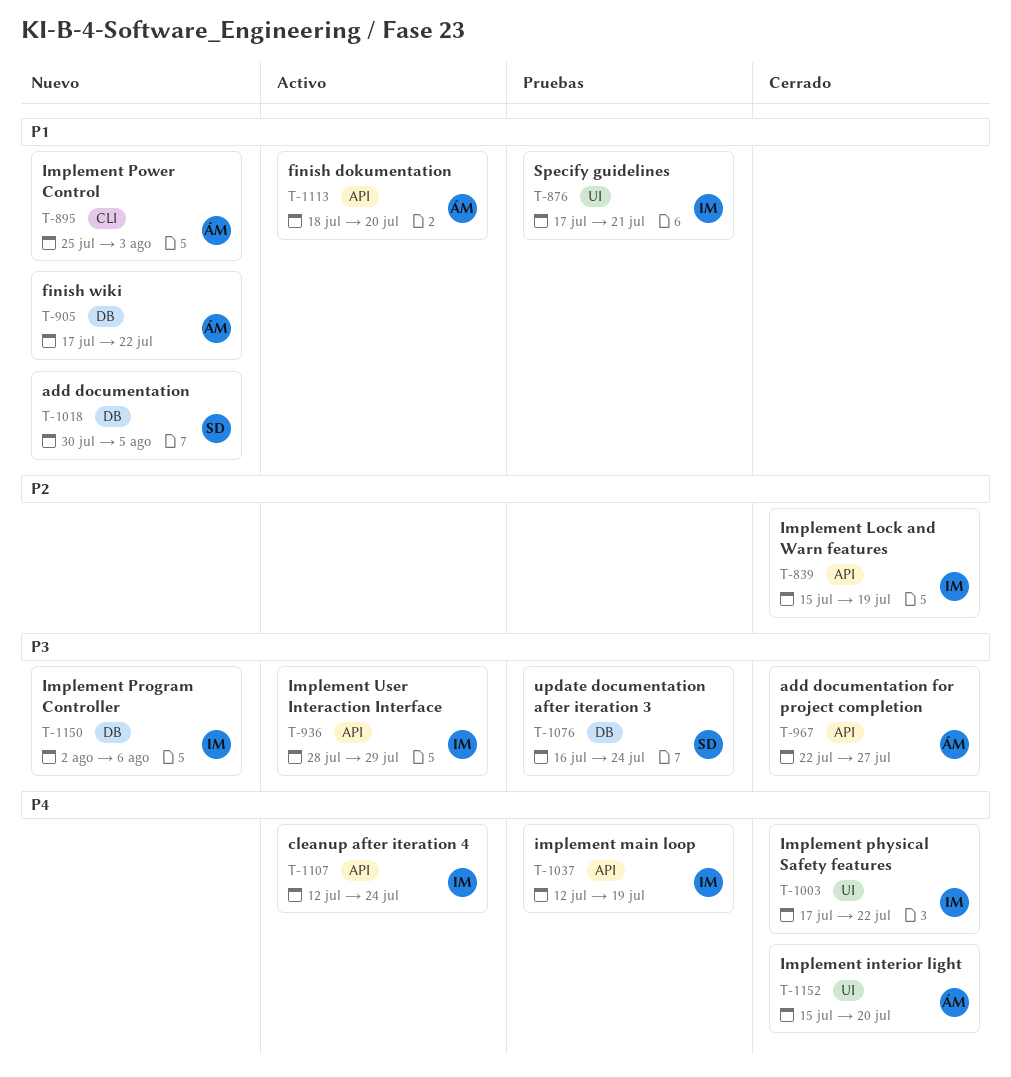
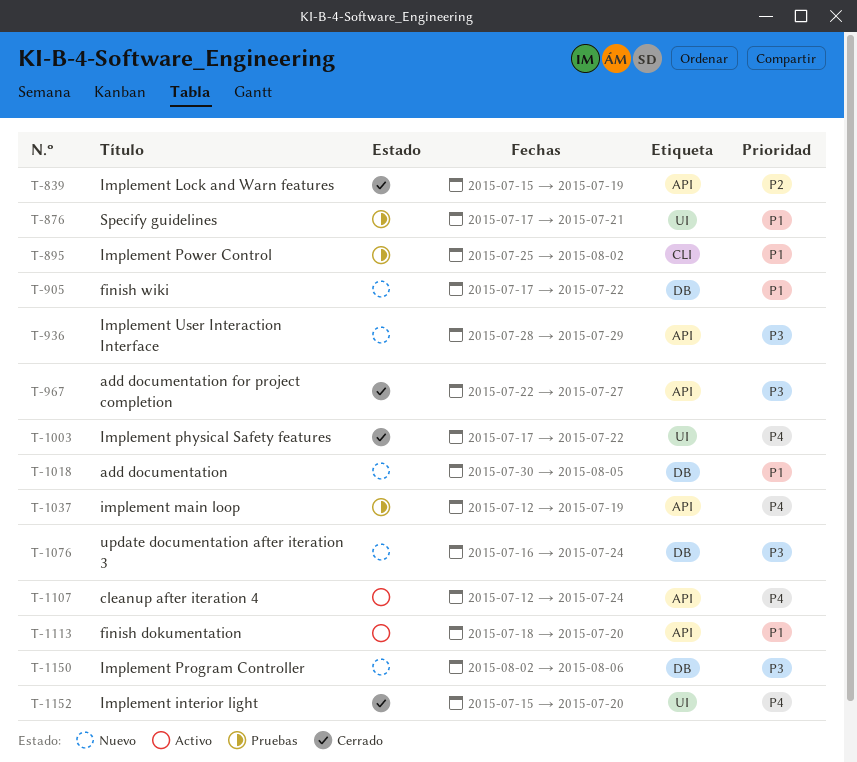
T-895, status: Nuevo -> Pruebas
T-895, due: Aug 3 -> Aug 2
T-936, status: Activo -> Nuevo
T-1076, status: Pruebas -> Nuevo

